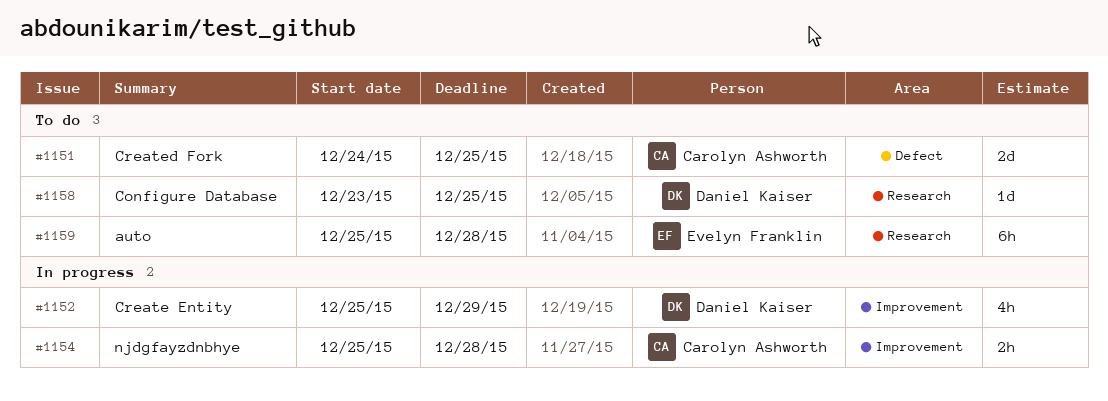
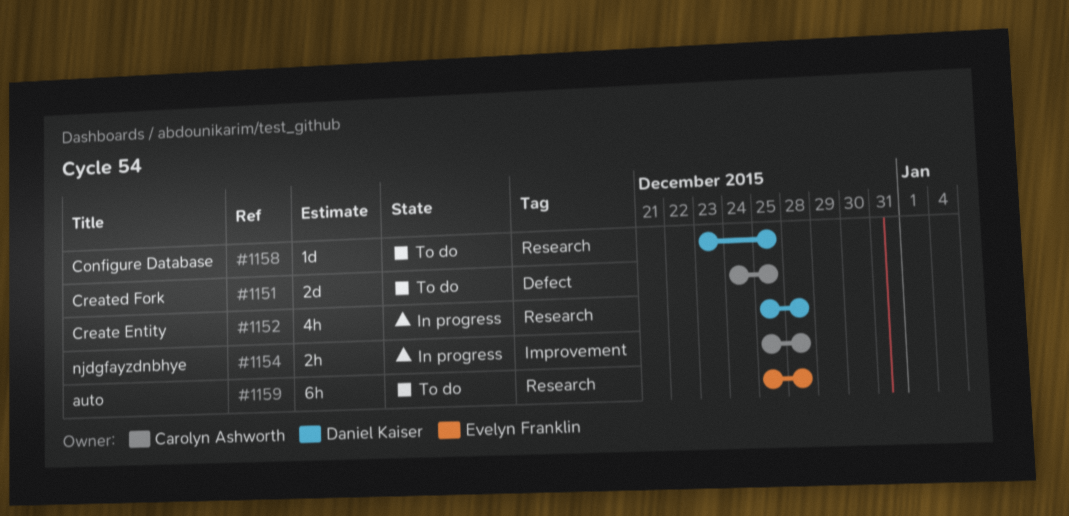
#1152, label: Improvement -> Research
#1152, due: Dec 29 -> Dec 28

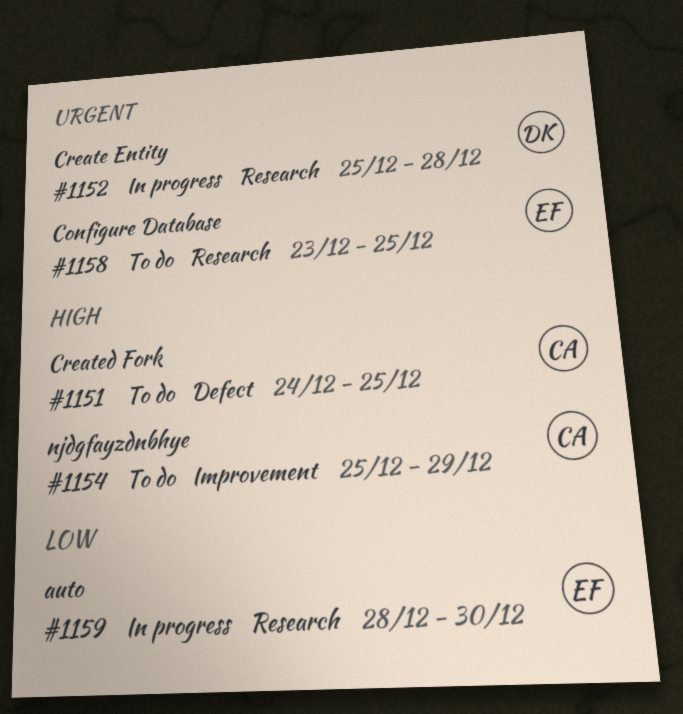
#1154, status: In progress -> To do
#1154, due: Dec 28 -> Dec 29
#1158, owner: Daniel Kaiser -> Evelyn Franklin
#1159, status: To do -> In progress
#1159, start: Dec 25 -> Dec 28
#1159, due: Dec 28 -> Dec 30

